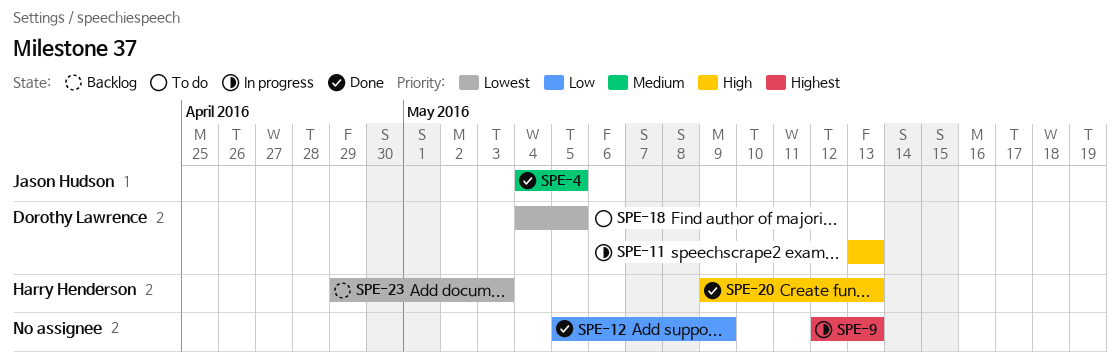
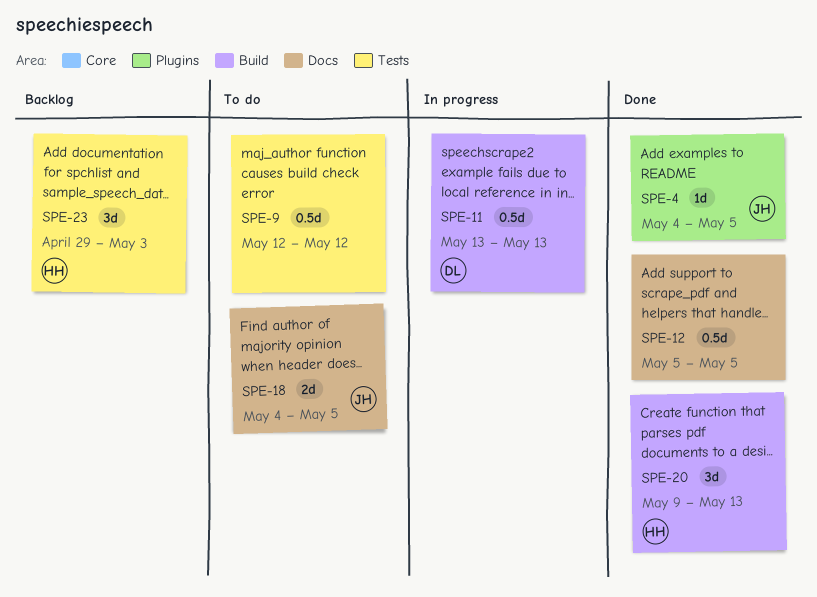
SPE-9, status: In progress -> To do
SPE-9, due: May 13 -> May 12
SPE-12, due: May 9 -> May 5
SPE-18, owner: Dorothy Lawrence -> Jason Hudson

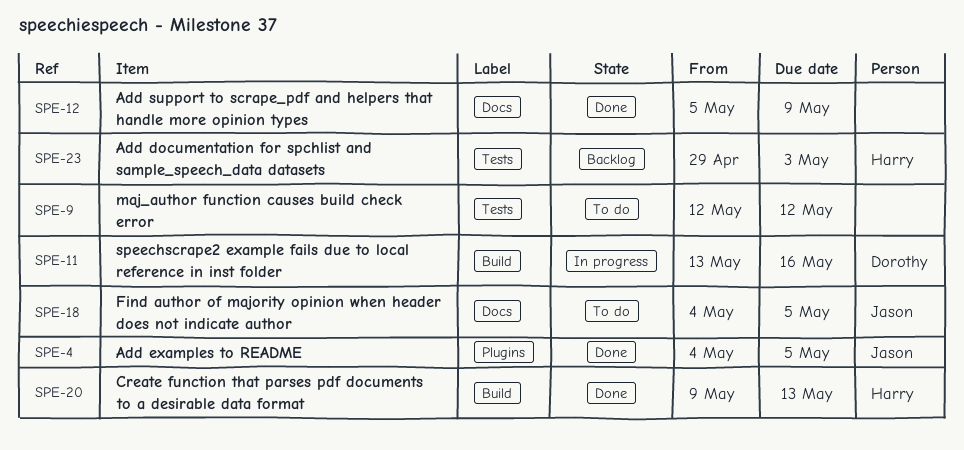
SPE-11, due: May 13 -> May 16
SPE-12, due: May 5 -> May 9

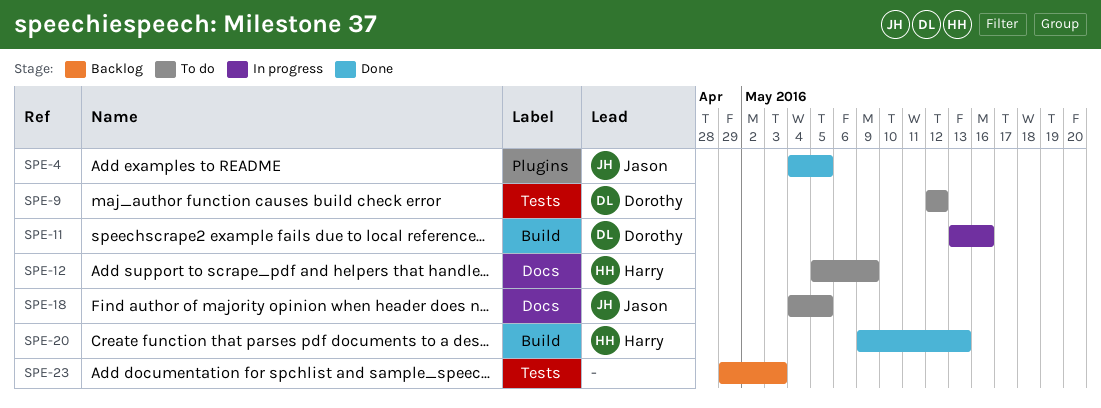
SPE-9, owner: none -> Dorothy
SPE-12, status: Done -> To do
SPE-12, owner: none -> Harry
SPE-23, owner: Harry -> none

